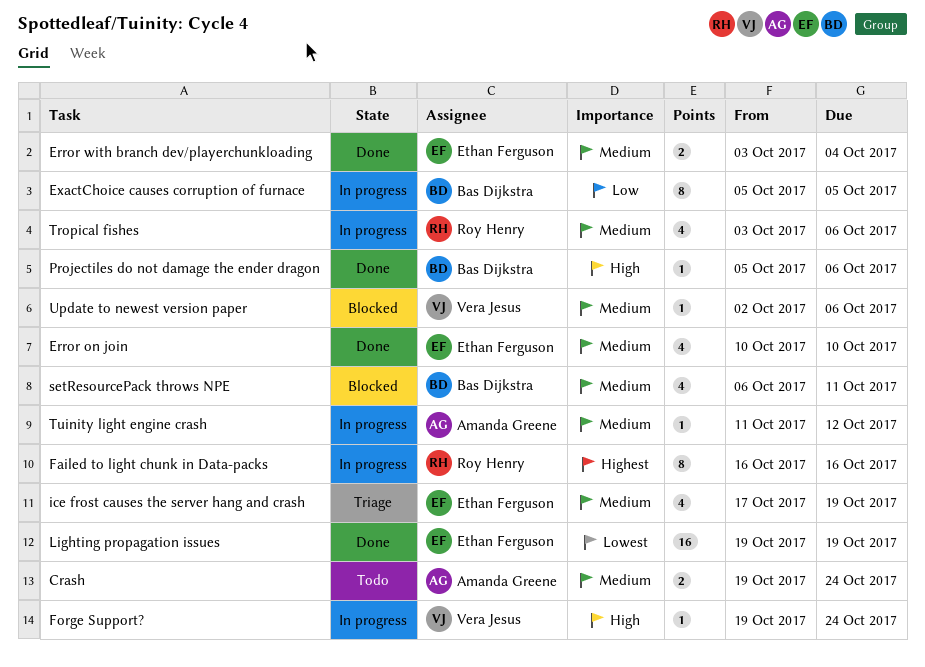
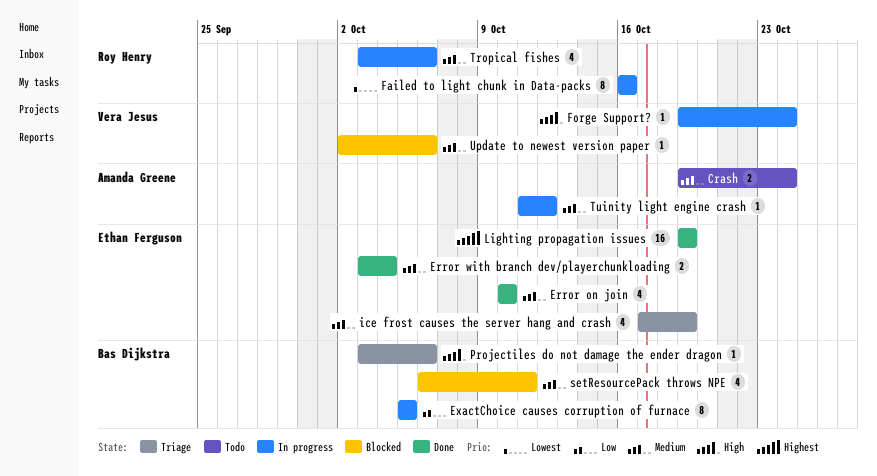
Failed to light chunk in Data-packs, priority: Highest -> Lowest
Lighting propagation issues, priority: Lowest -> Highest
Projectiles do not damage the ender dragon, status: Done -> Triage
Projectiles do not damage the ender dragon, start: Oct 5 -> Oct 3

